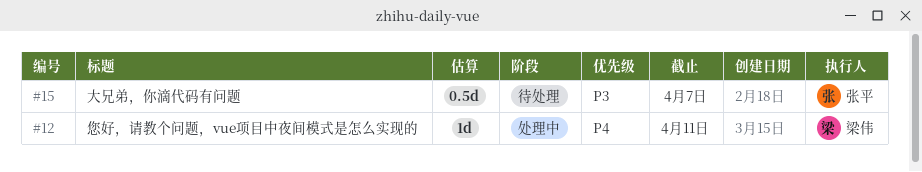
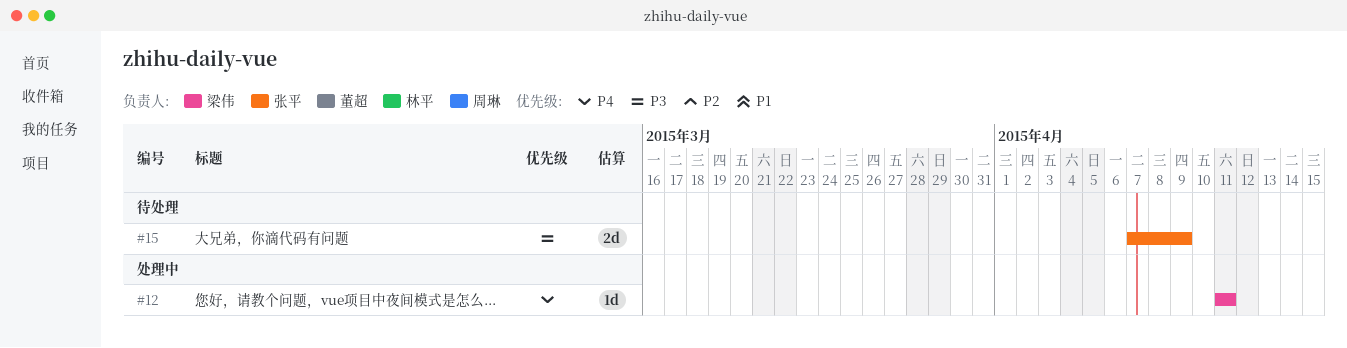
#15, estimate: 0.5d -> 2d
#15, due: Apr 7 -> Apr 9

